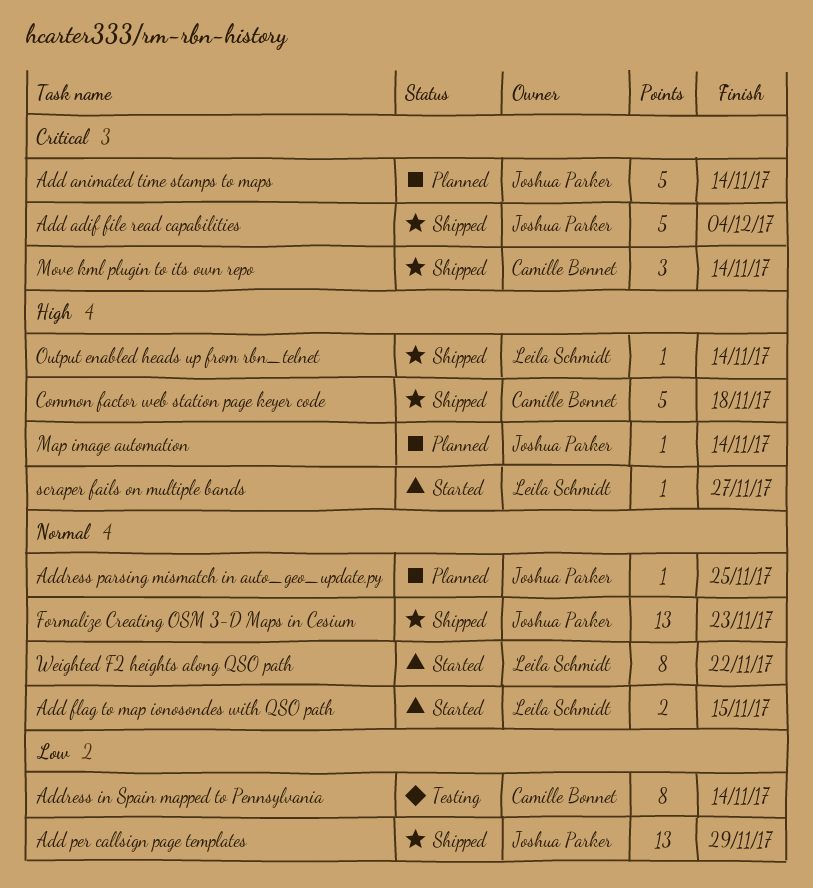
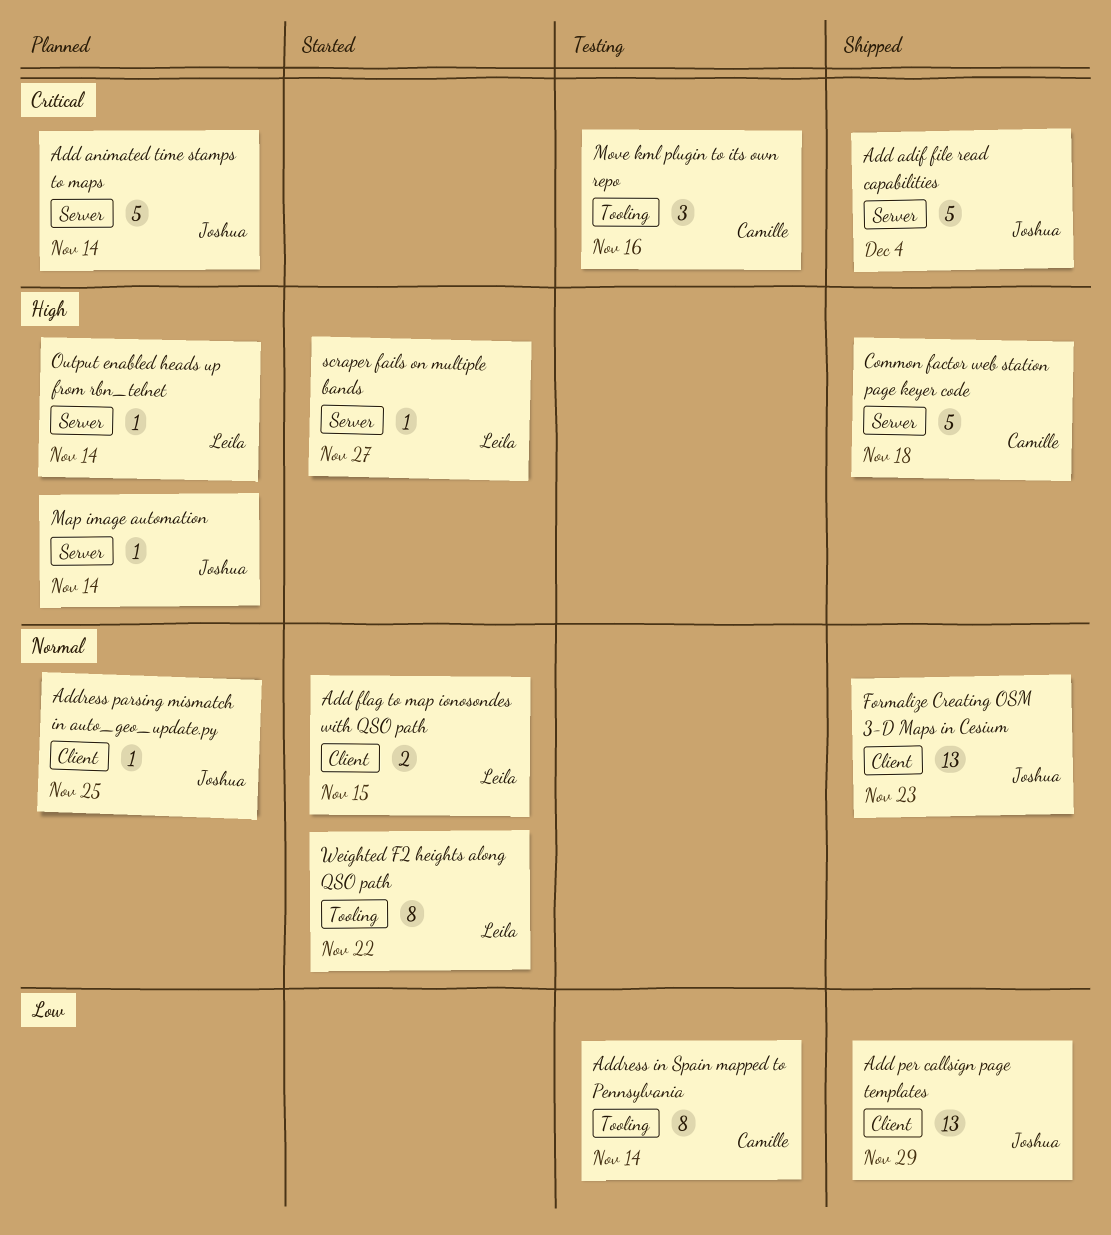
Move kml plugin to its own repo, status: Shipped -> Testing
Move kml plugin to its own repo, due: Nov 14 -> Nov 16
Output enabled heads up from rbn_telnet, status: Shipped -> Planned

